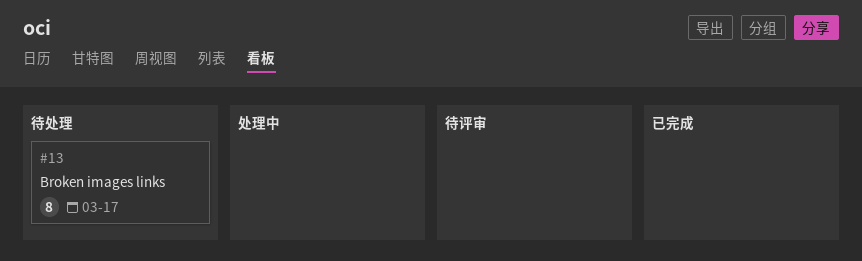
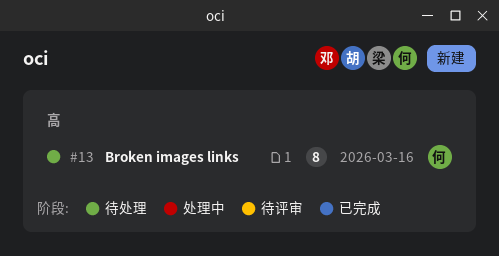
#13, due: Mar 17 -> Mar 16

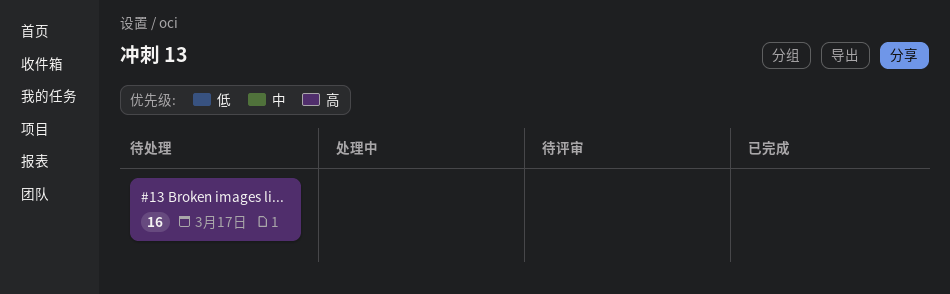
#13, estimate: 8 -> 16
#13, due: Mar 16 -> Mar 17

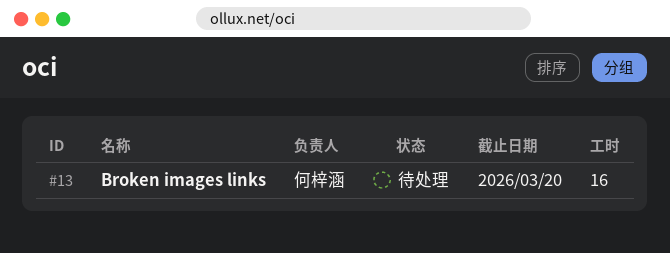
#13, due: Mar 17 -> Mar 20

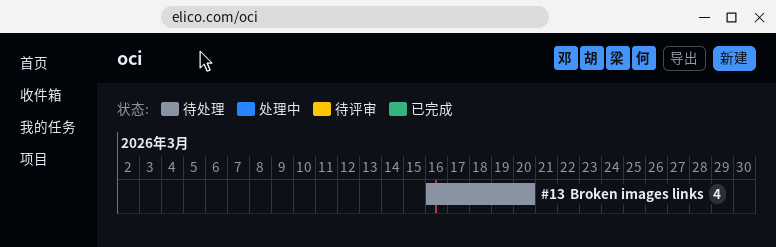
#13, estimate: 16 -> 4

